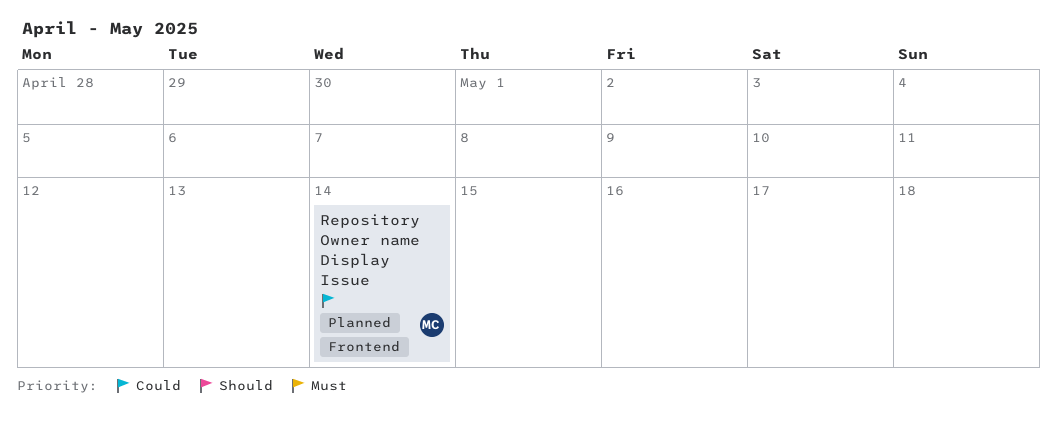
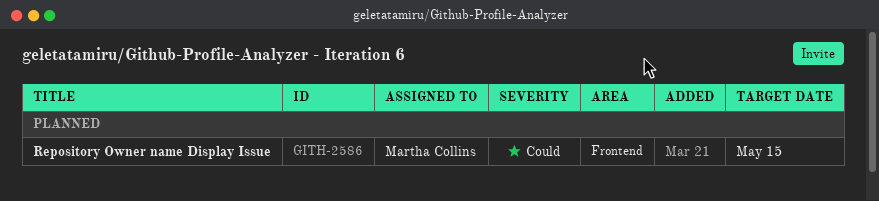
Repository Owner name Display Issue, due: May 14 -> May 15

